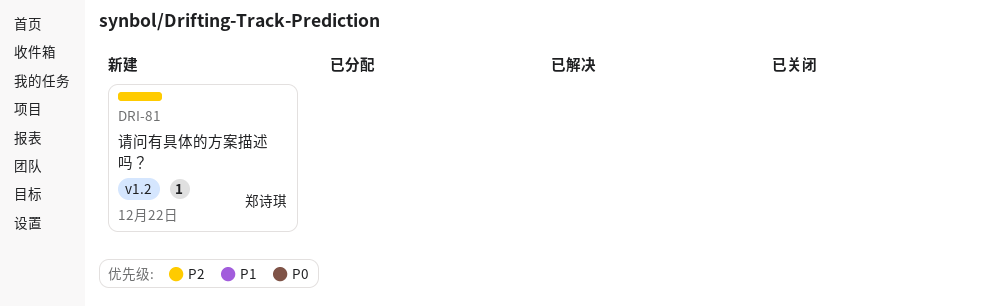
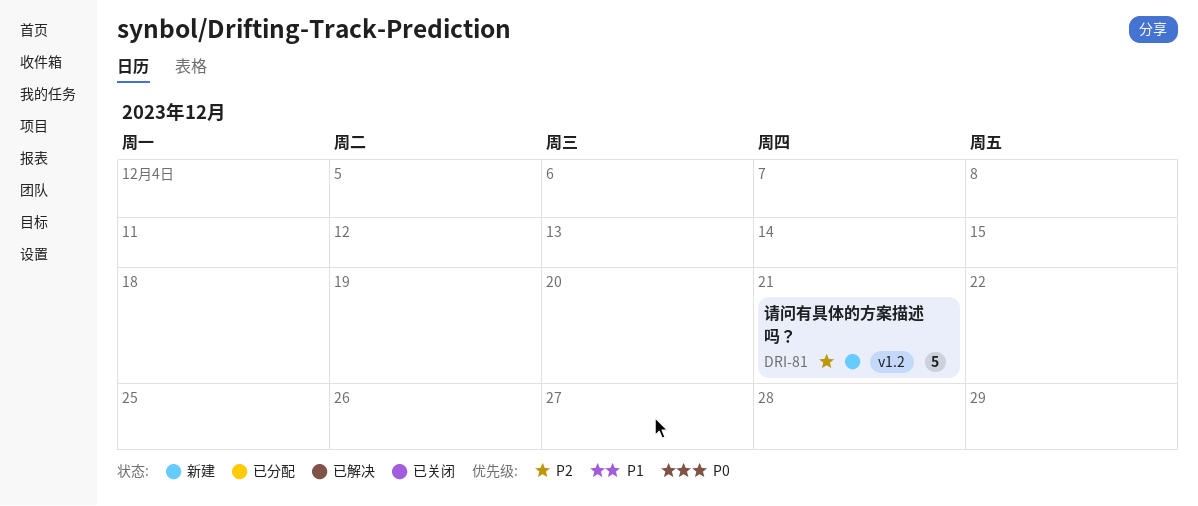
DRI-81, estimate: 1 -> 5
DRI-81, due: Dec 22 -> Dec 21

